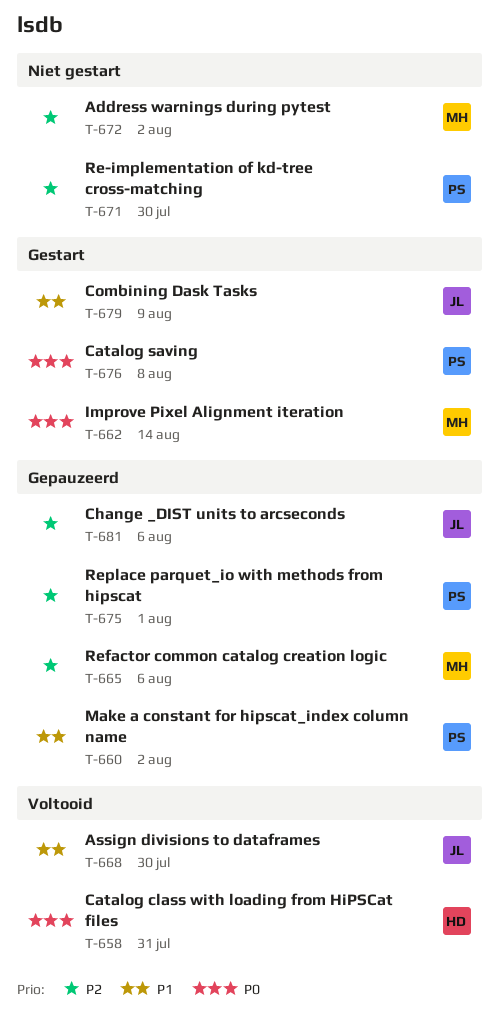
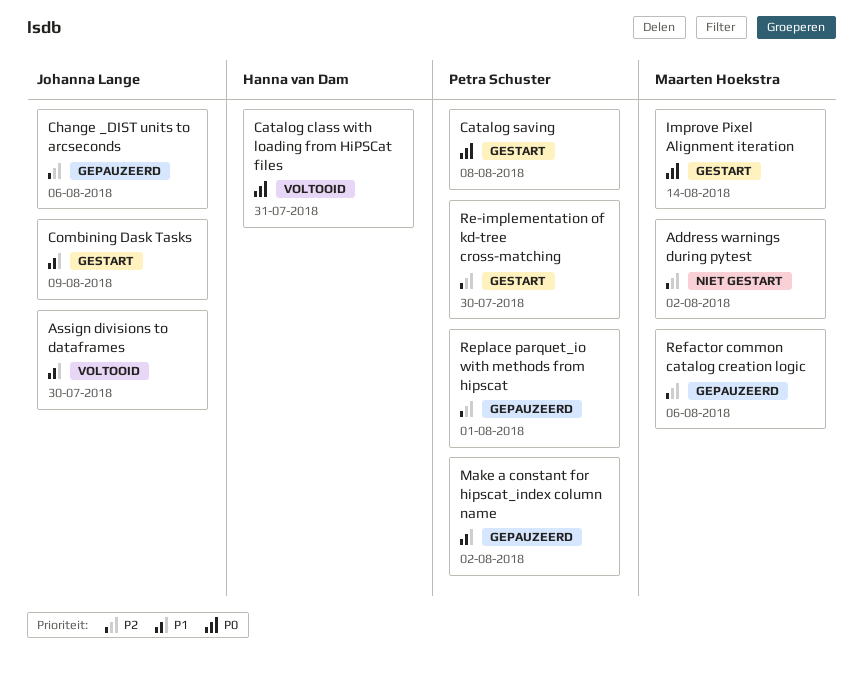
Re-implementation of kd-tree cross-matching, status: Niet gestart -> Gestart

